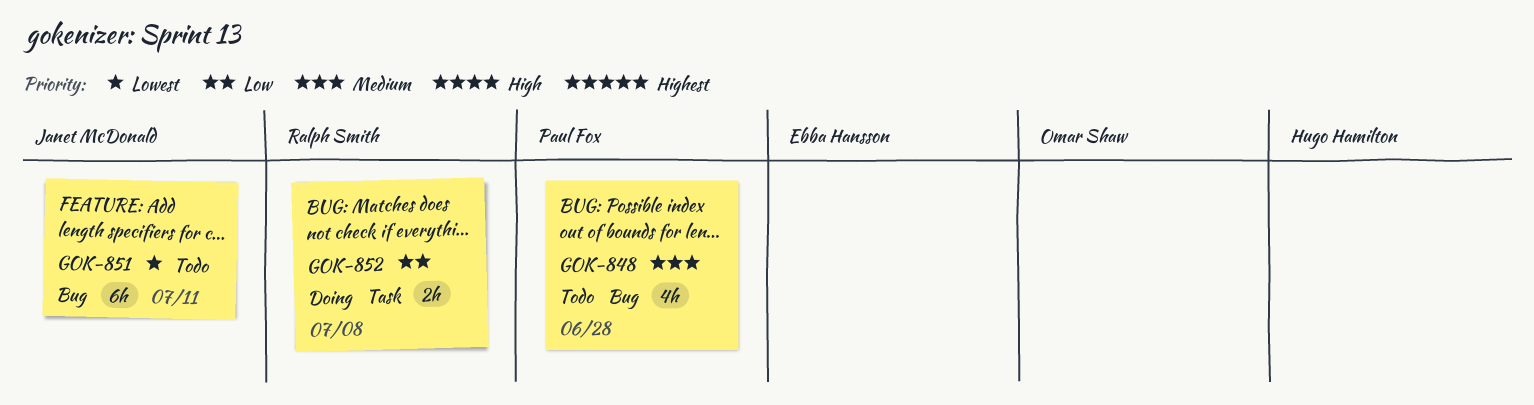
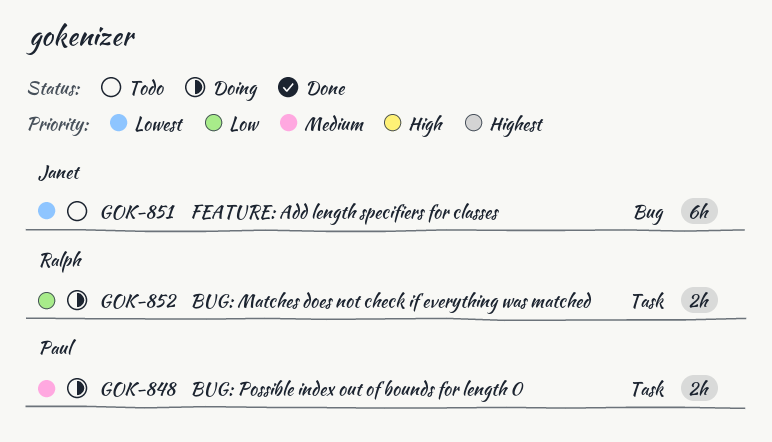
GOK-848, status: Todo -> Doing
GOK-848, label: Bug -> Task
GOK-848, estimate: 4h -> 2h

